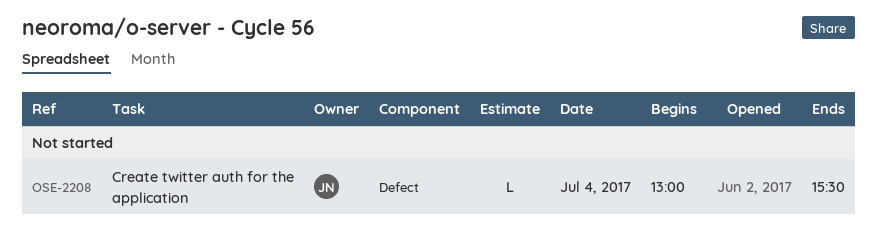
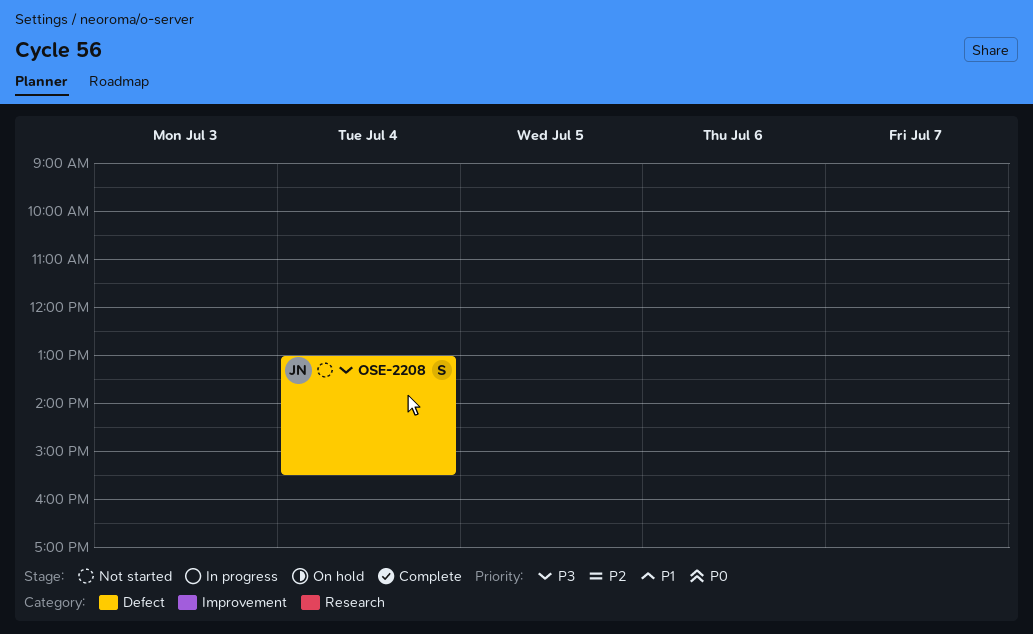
OSE-2208, estimate: L -> S

